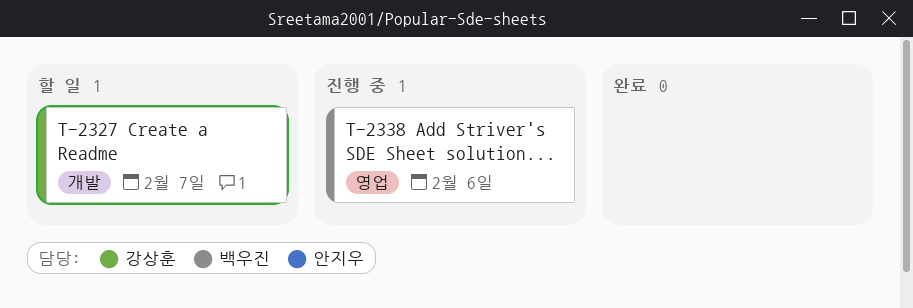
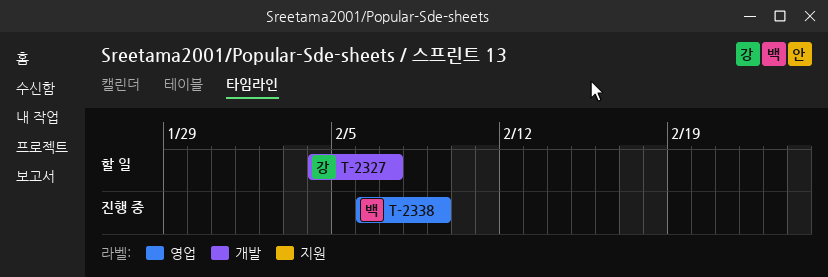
T-2338, due: Feb 6 -> Feb 9

